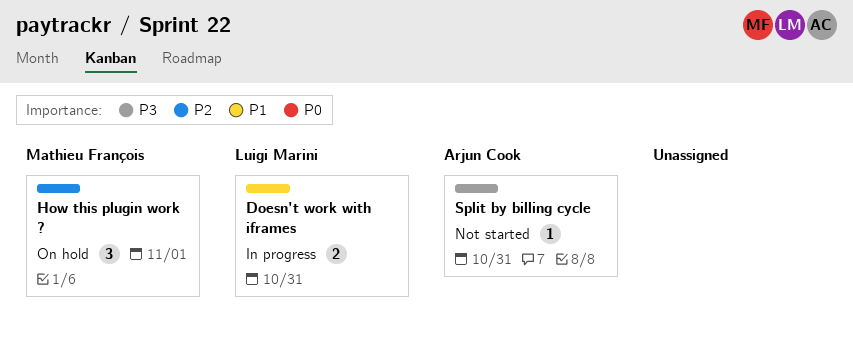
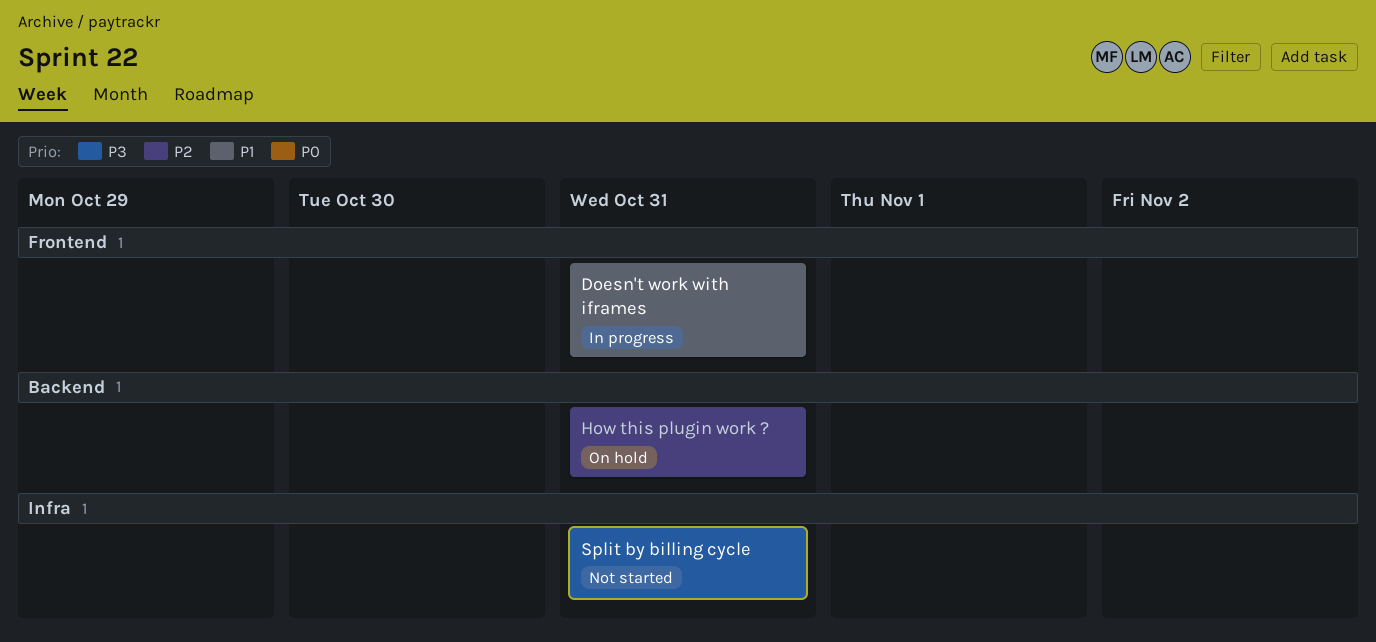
How this plugin work ?, due: Nov 1 -> Oct 31

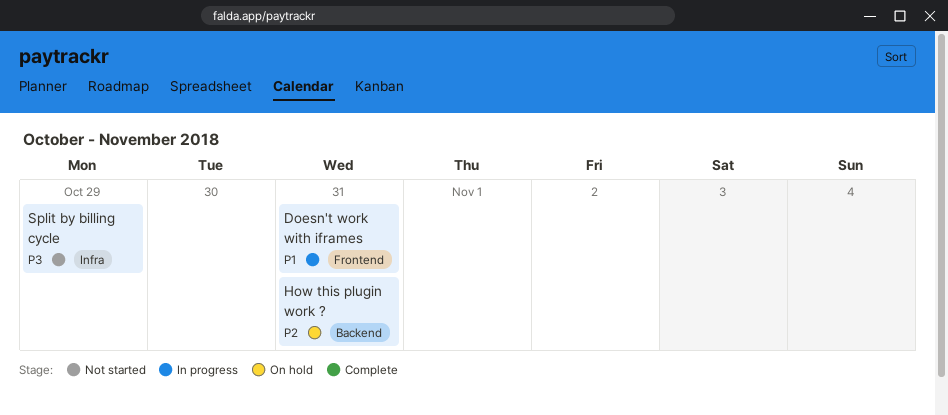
Split by billing cycle, due: Oct 31 -> Oct 29

